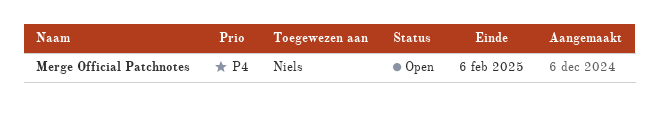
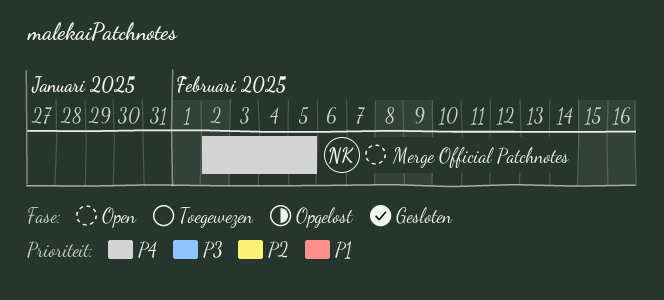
Merge Official Patchnotes, due: Feb 6 -> Feb 5

